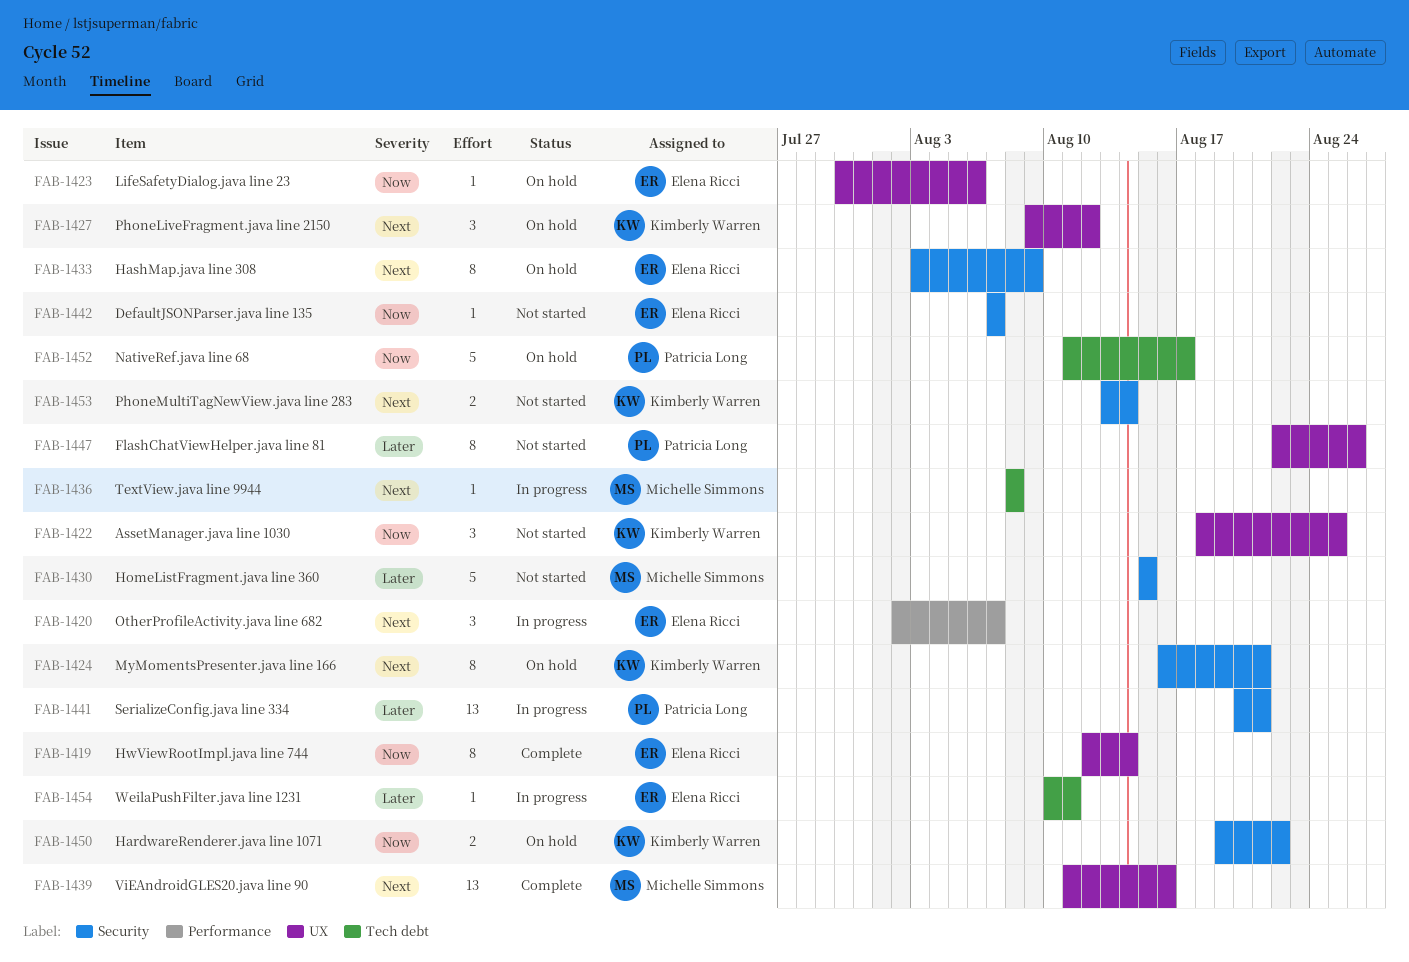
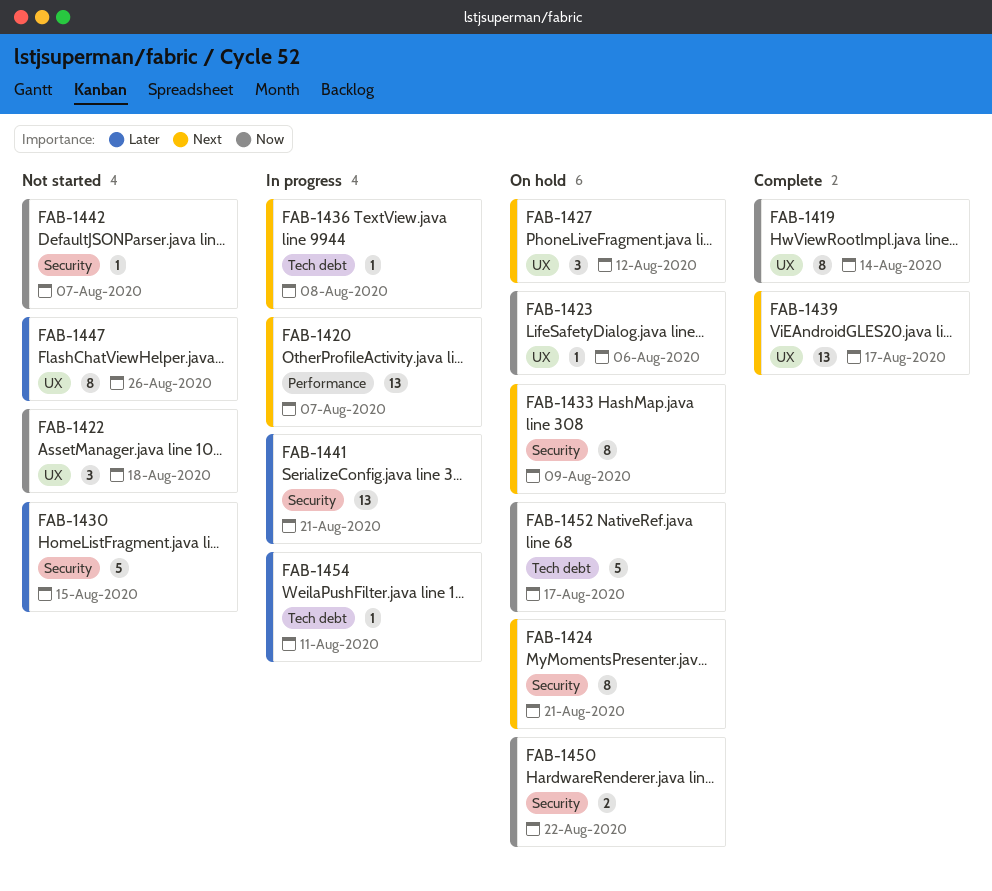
FAB-1420, estimate: 3 -> 13
FAB-1422, due: Aug 25 -> Aug 18
FAB-1439, due: Aug 16 -> Aug 17
FAB-1453: present -> none

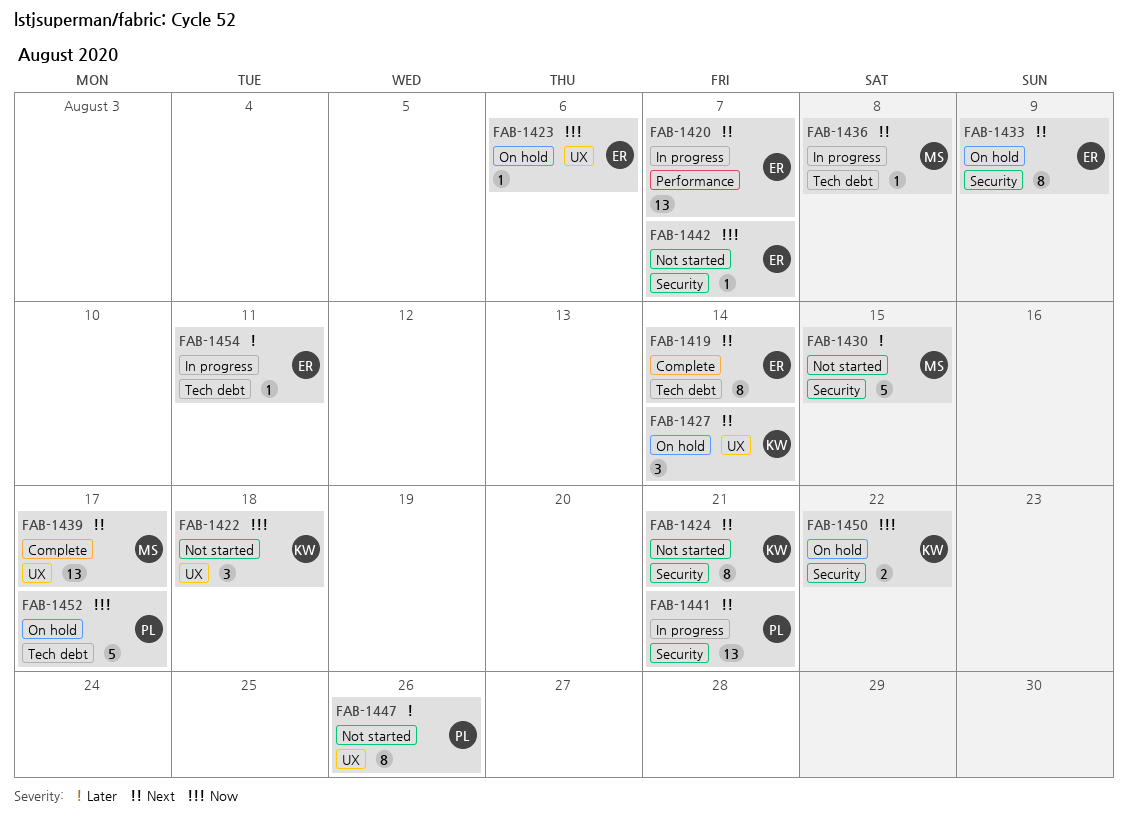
FAB-1419, priority: Now -> Next
FAB-1419, label: UX -> Tech debt
FAB-1424, status: On hold -> Not started
FAB-1427, due: Aug 12 -> Aug 14
FAB-1441, priority: Later -> Next

